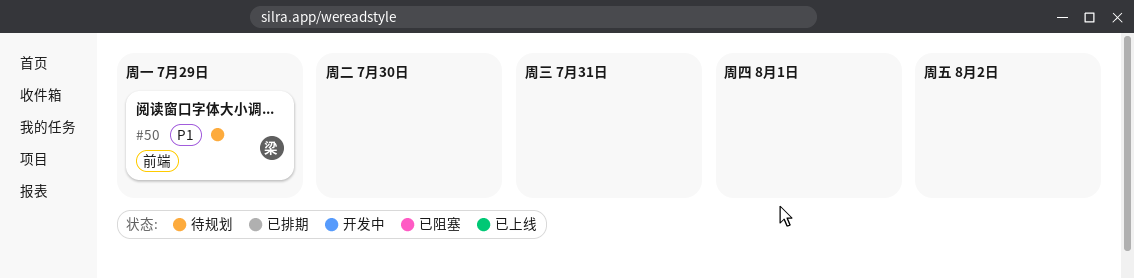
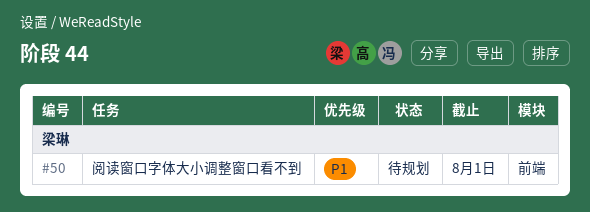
#50, due: Jul 29 -> Aug 1

